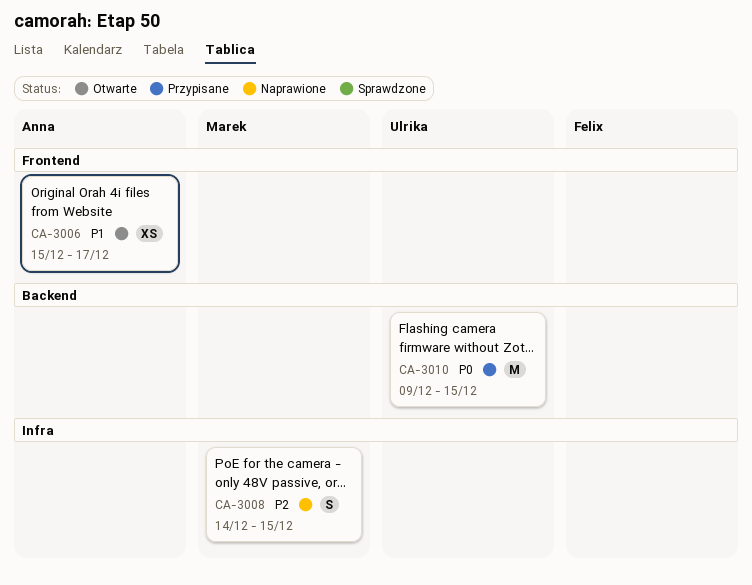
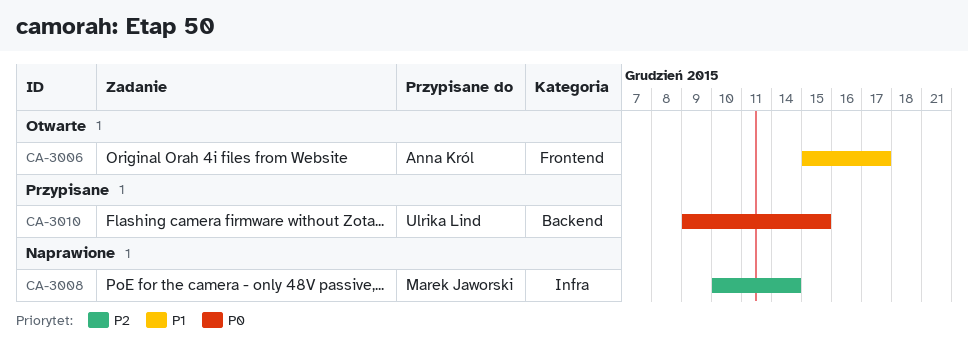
CA-3008, start: Dec 14 -> Dec 10
CA-3008, due: Dec 15 -> Dec 14

